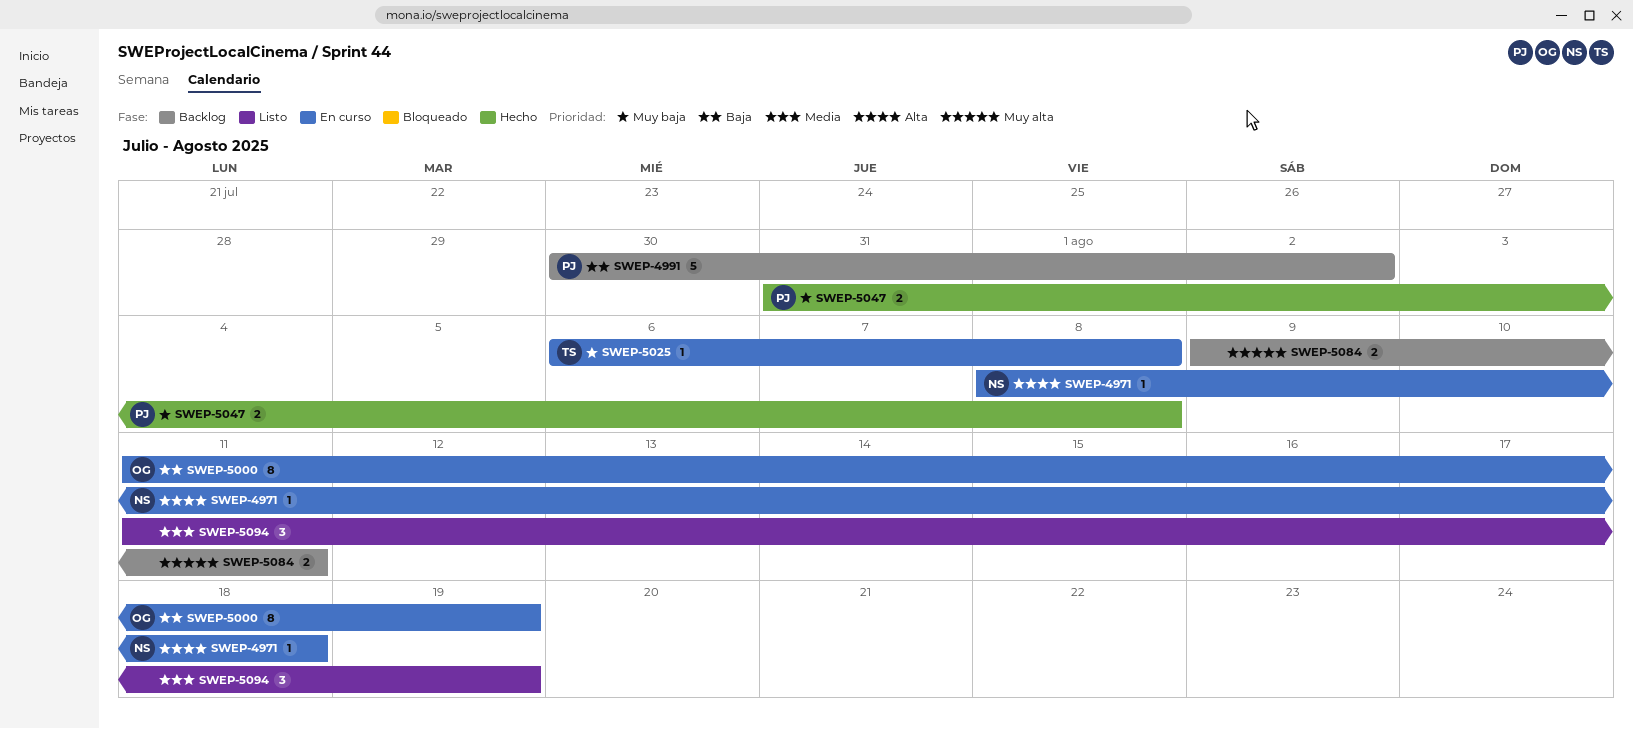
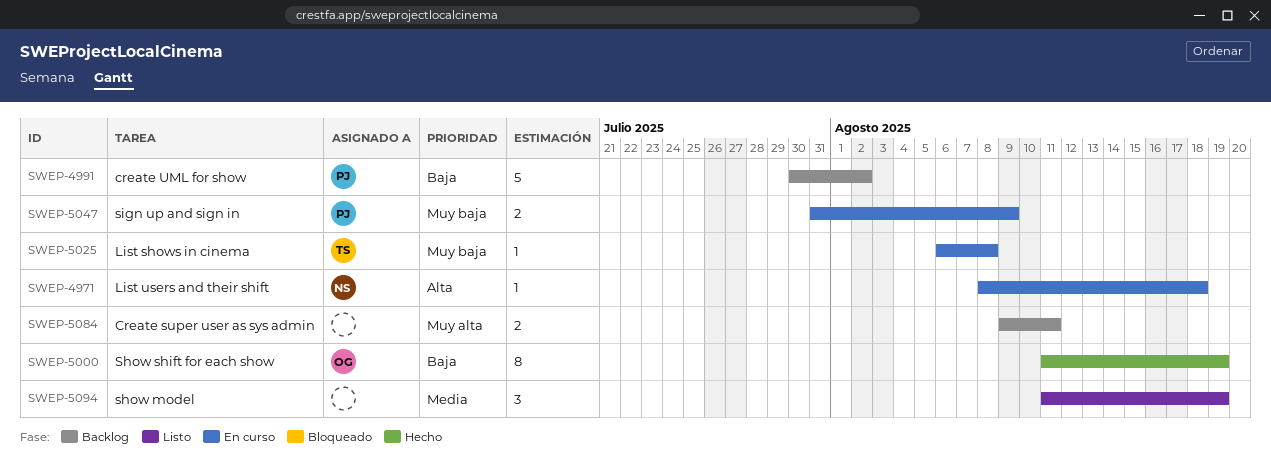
SWEP-5000, status: En curso -> Hecho
SWEP-5047, status: Hecho -> En curso
SWEP-5047, due: Aug 8 -> Aug 9

